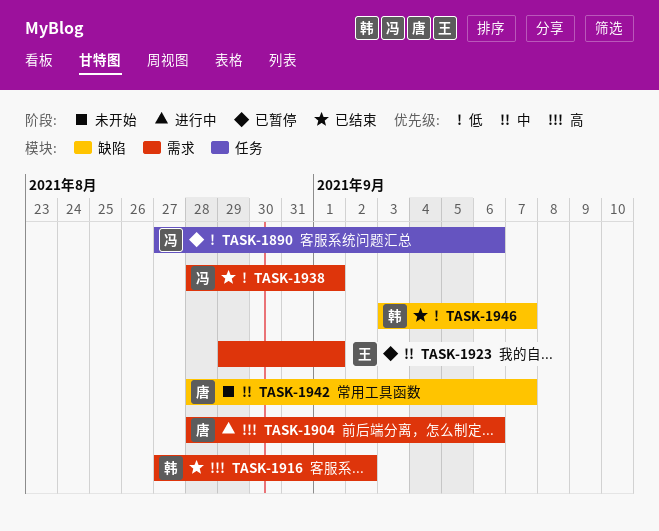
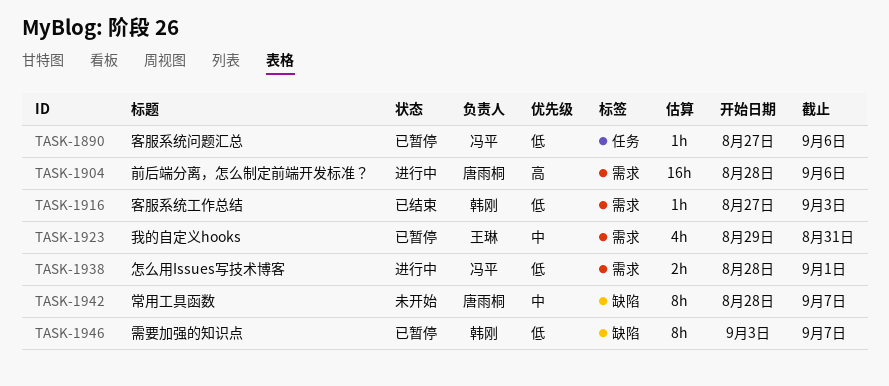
TASK-1916, priority: 高 -> 低
TASK-1916, due: Sep 2 -> Sep 3
TASK-1923, due: Sep 1 -> Aug 31
TASK-1938, status: 已结束 -> 进行中
TASK-1946, status: 已结束 -> 已暂停

